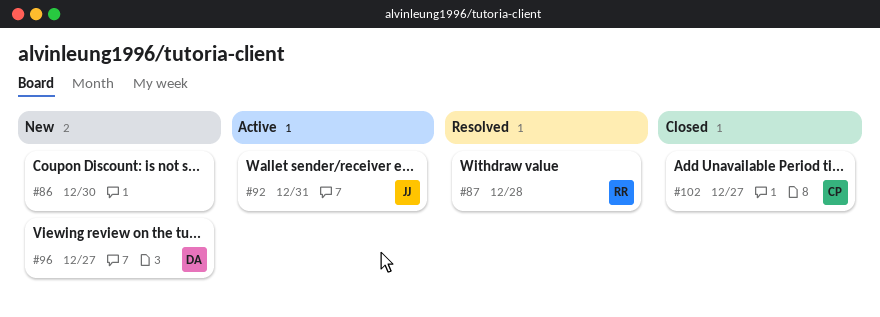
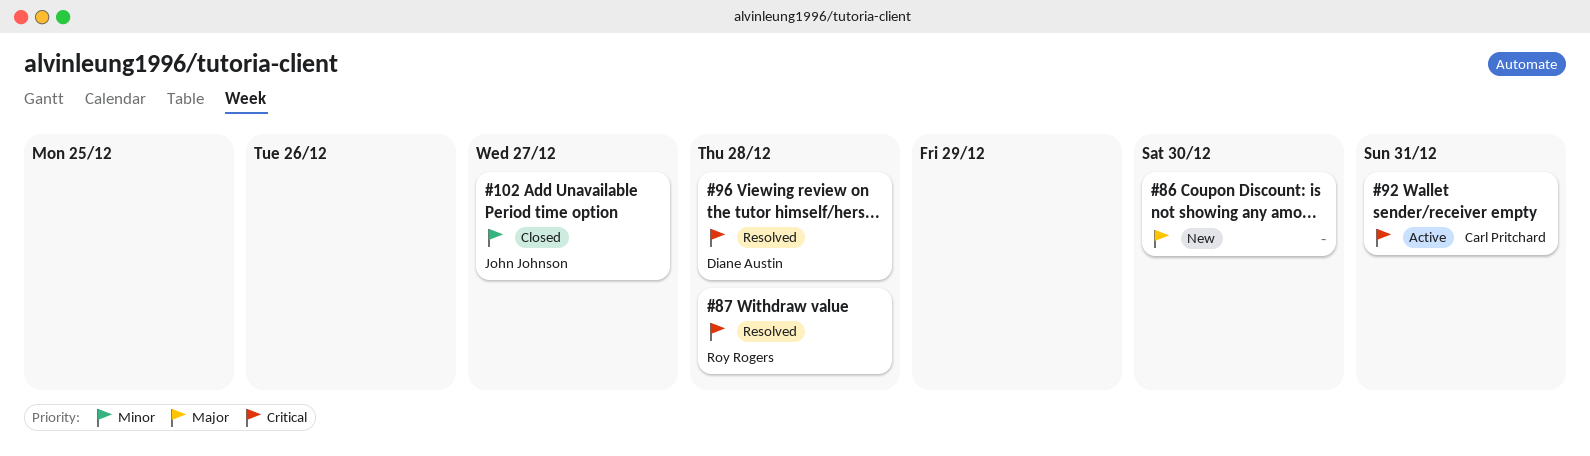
#92, owner: John Johnson -> Carl Pritchard
#96, status: New -> Resolved
#96, due: Dec 27 -> Dec 28
#102, owner: Carl Pritchard -> John Johnson

